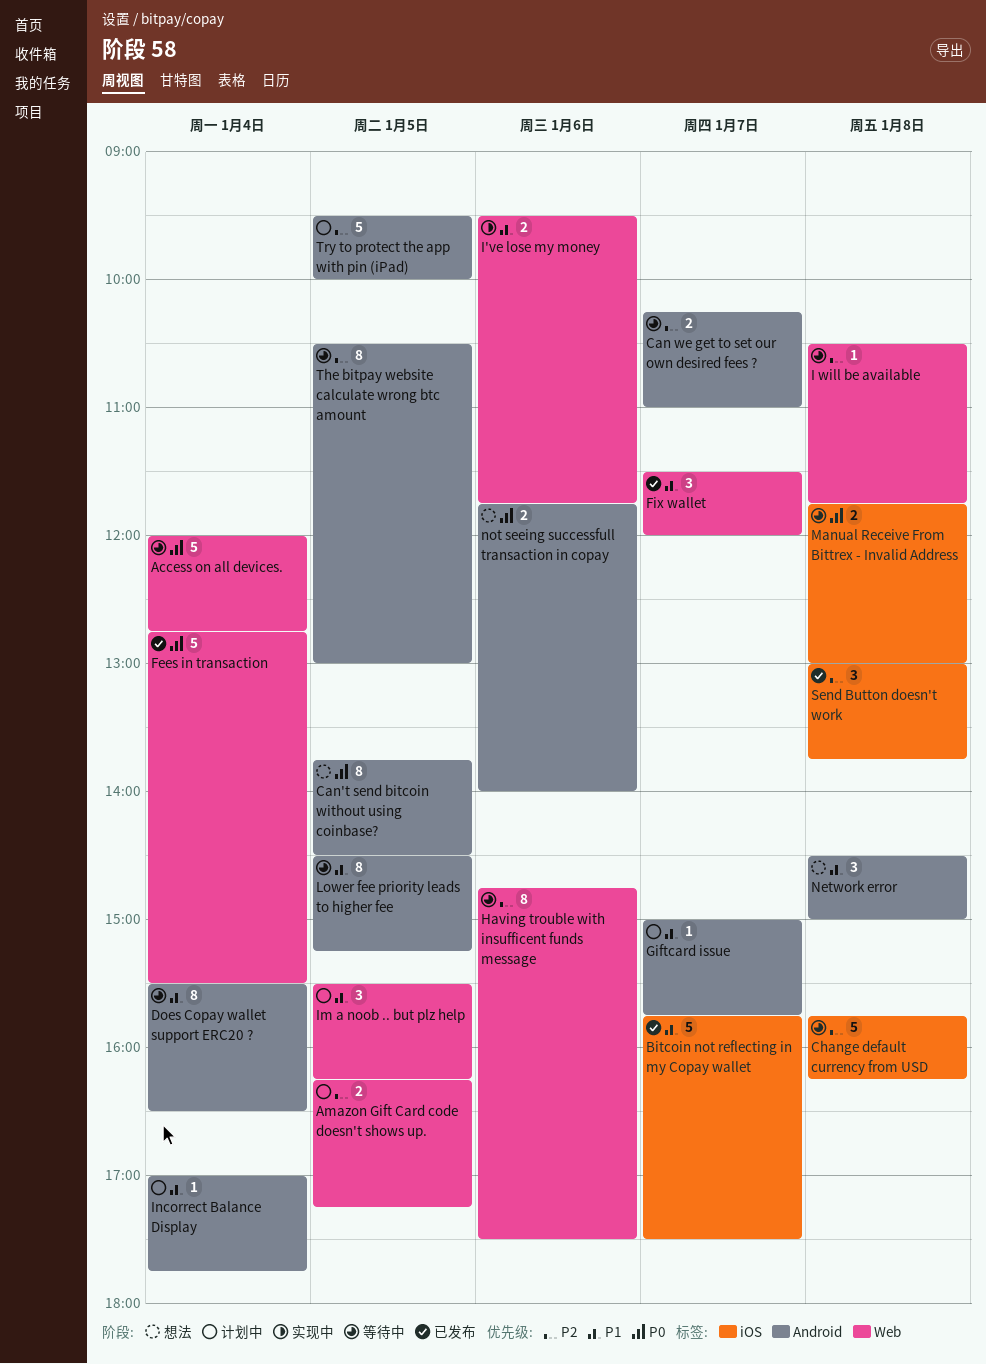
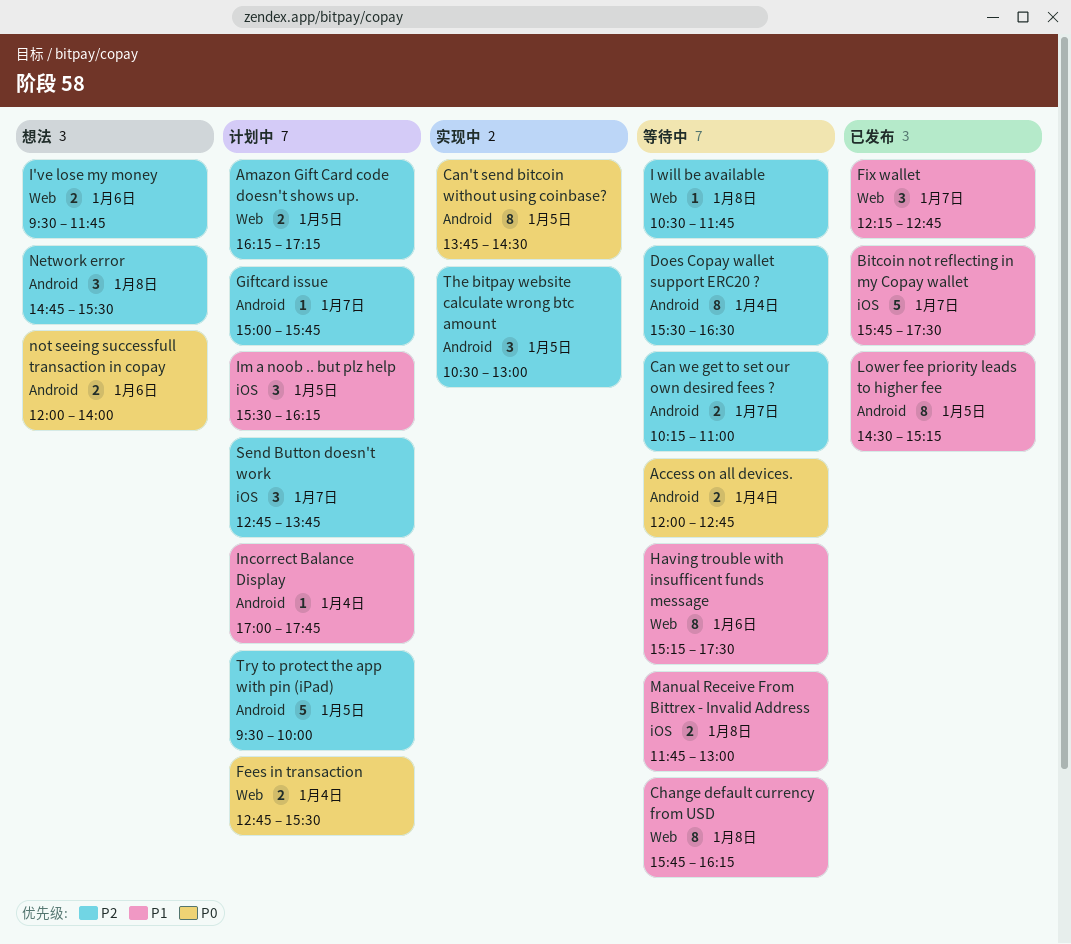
Access on all devices., label: Web -> Android
Access on all devices., estimate: 5 -> 2
Can't send bitcoin without using coinbase?, status: 想法 -> 实现中
Change default currency from USD, priority: P2 -> P1
Change default currency from USD, label: iOS -> Web
Change default currency from USD, estimate: 5 -> 8
Does Copay wallet support ERC20 ?, priority: P1 -> P2
Fees in transaction, status: 已发布 -> 计划中
Fees in transaction, estimate: 5 -> 2
Fix wallet, begins: 11:30 -> 12:15
Fix wallet, ends: 12:00 -> 12:45
Giftcard issue, priority: P1 -> P2
Having trouble with insufficent funds message, priority: P2 -> P1
Having trouble with insufficent funds message, begins: 14:45 -> 15:15
I've lose my money, status: 实现中 -> 想法
I've lose my money, priority: P1 -> P2
Im a noob .. but plz help, label: Web -> iOS
Lower fee priority leads to higher fee, status: 等待中 -> 已发布
Manual Receive From Bittrex - Invalid Address, priority: P0 -> P1
Network error, priority: P1 -> P2
Network error, begins: 14:30 -> 14:45
Network error, ends: 15:00 -> 15:30
not seeing successfull transaction in copay, begins: 11:45 -> 12:00
Send Button doesn't work, status: 已发布 -> 计划中
Send Button doesn't work, day: Jan 8 -> Jan 7
Send Button doesn't work, begins: 13:00 -> 12:45
The bitpay website calculate wrong btc amount, status: 等待中 -> 实现中
The bitpay website calculate wrong btc amount, estimate: 8 -> 3

